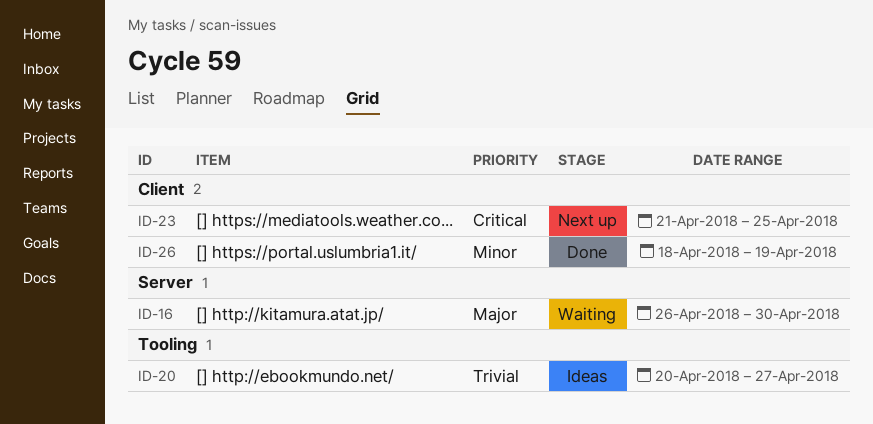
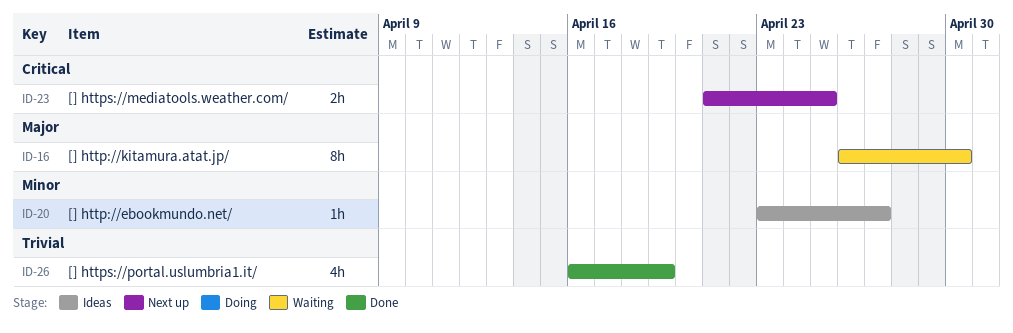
ID-20, priority: Trivial -> Minor
ID-20, start: Apr 20 -> Apr 23
ID-26, priority: Minor -> Trivial
ID-26, start: Apr 18 -> Apr 16

